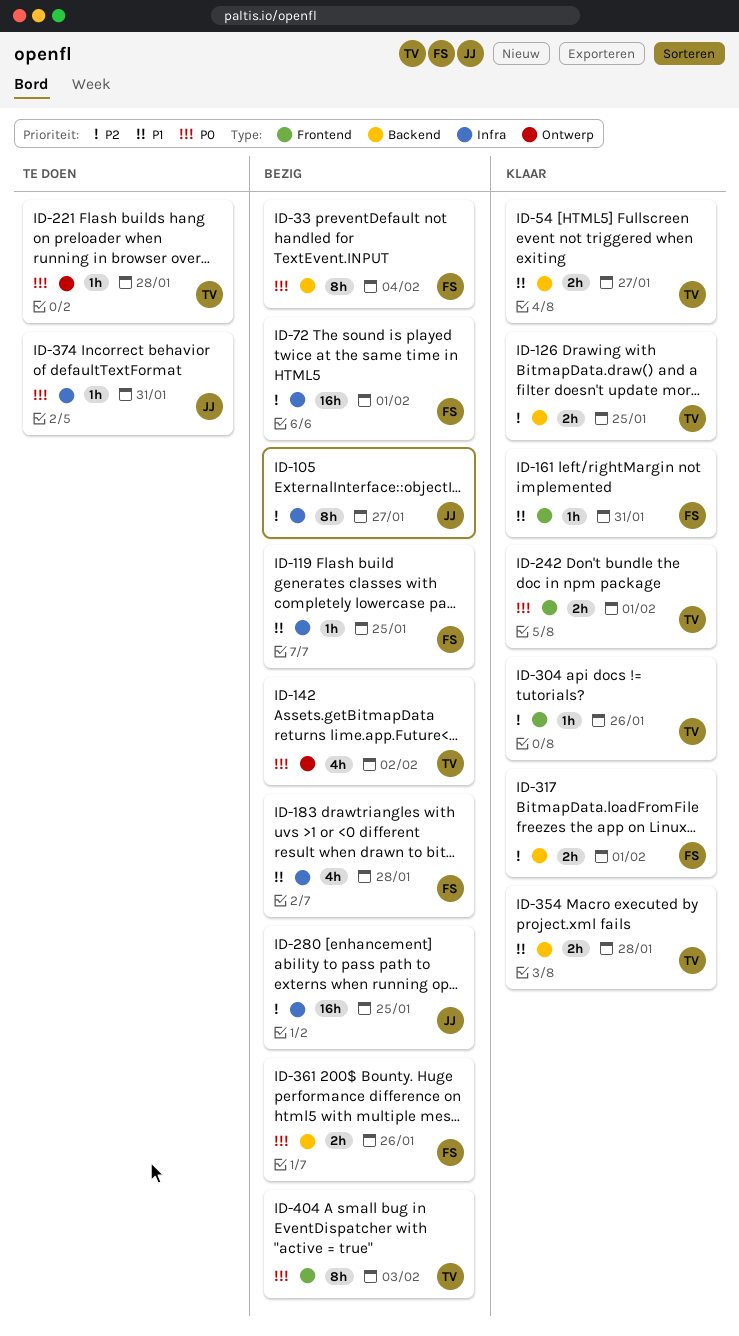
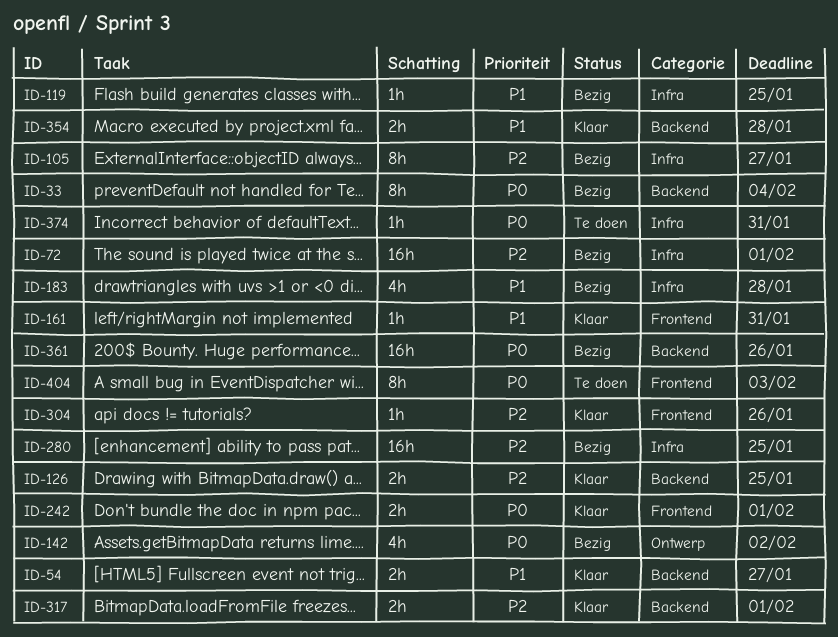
ID-221: present -> none
ID-361, estimate: 2h -> 16h
ID-404, status: Bezig -> Te doen

